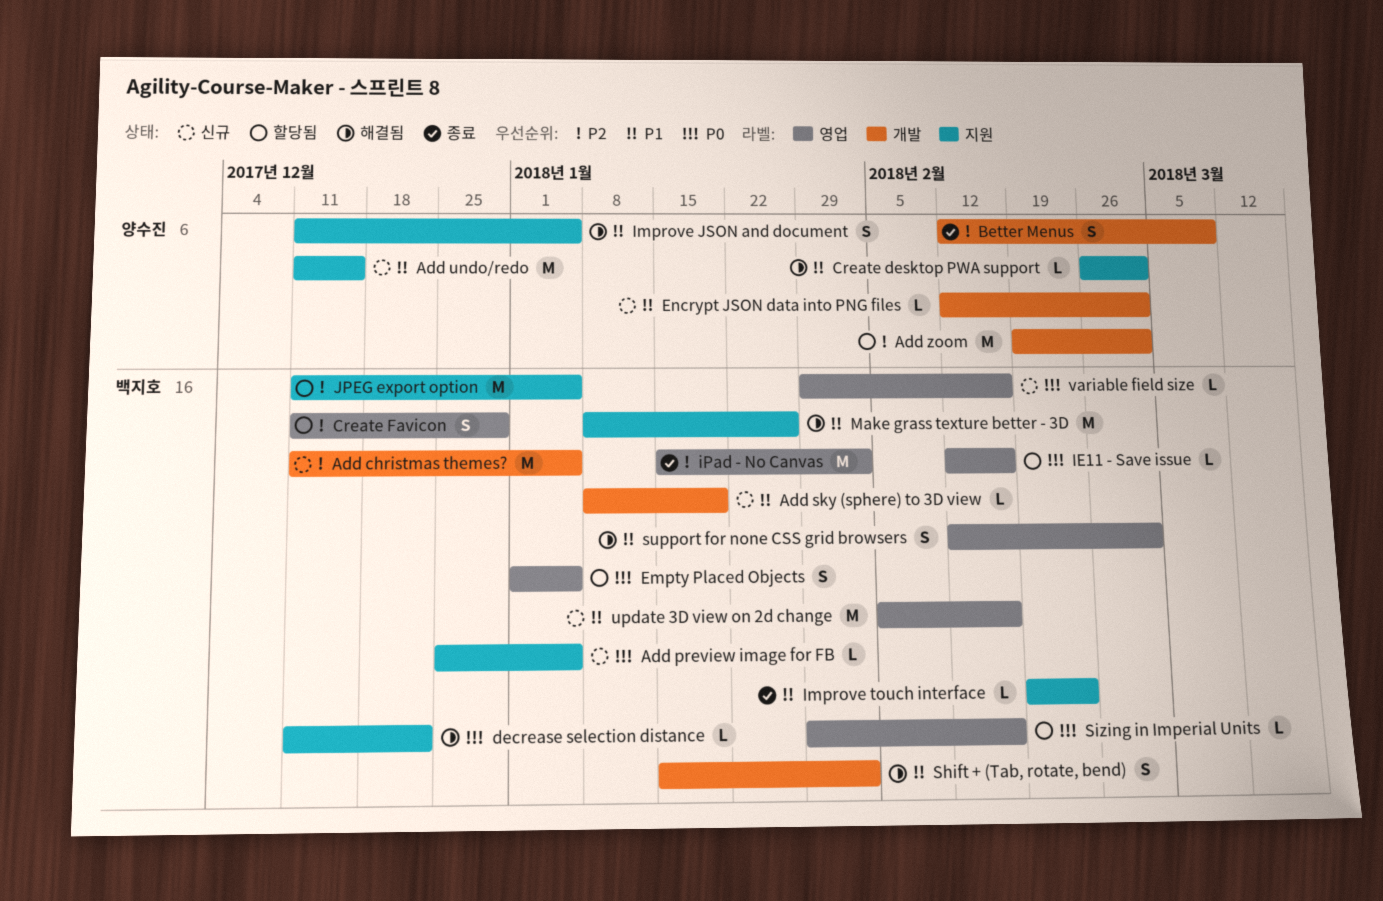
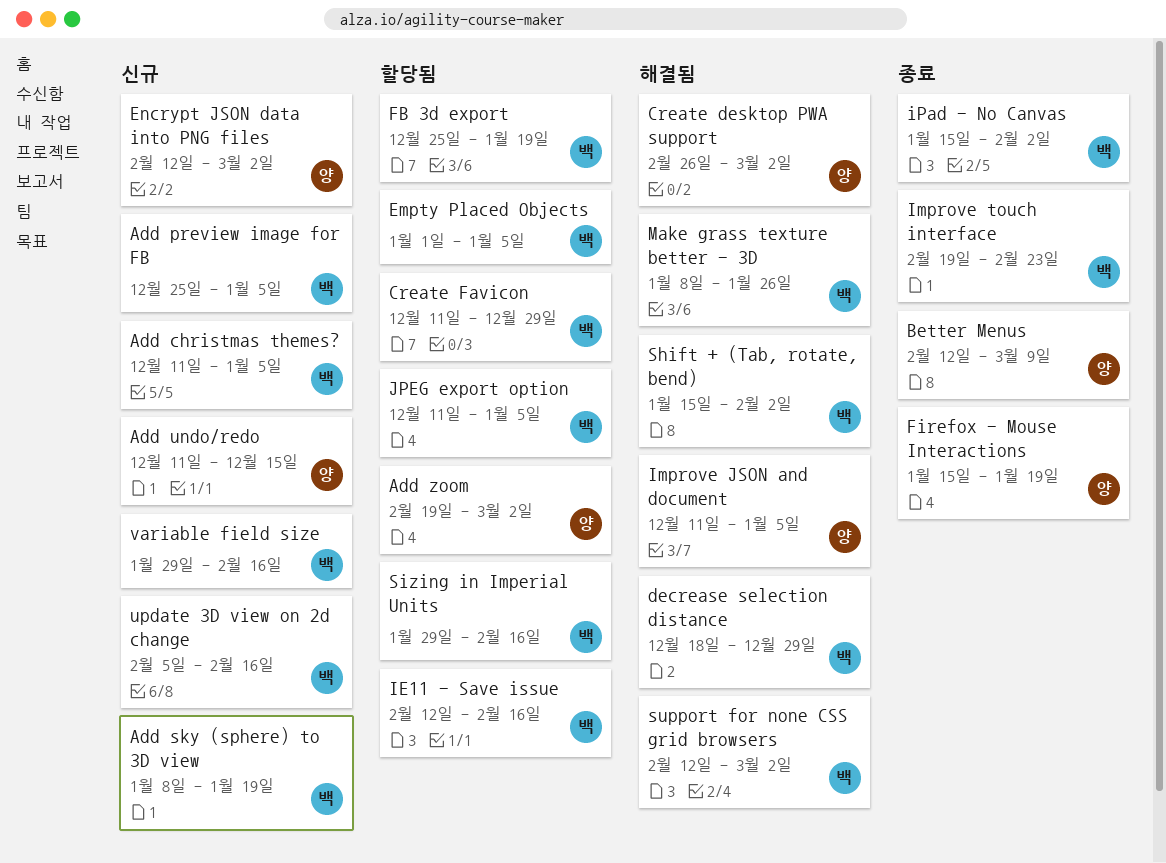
decrease selection distance, start: Dec 11 -> Dec 18
decrease selection distance, due: Dec 22 -> Dec 29
FB 3d export: none -> present
Firefox - Mouse Interactions: none -> present

